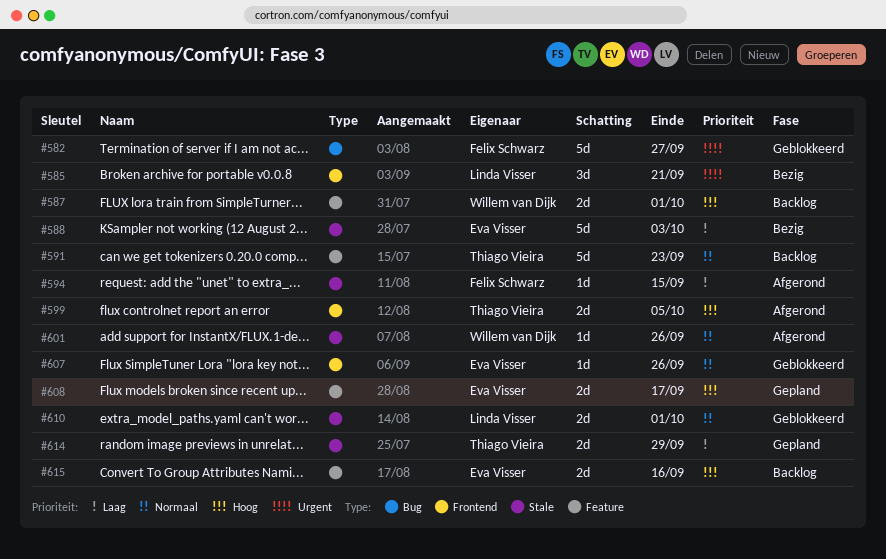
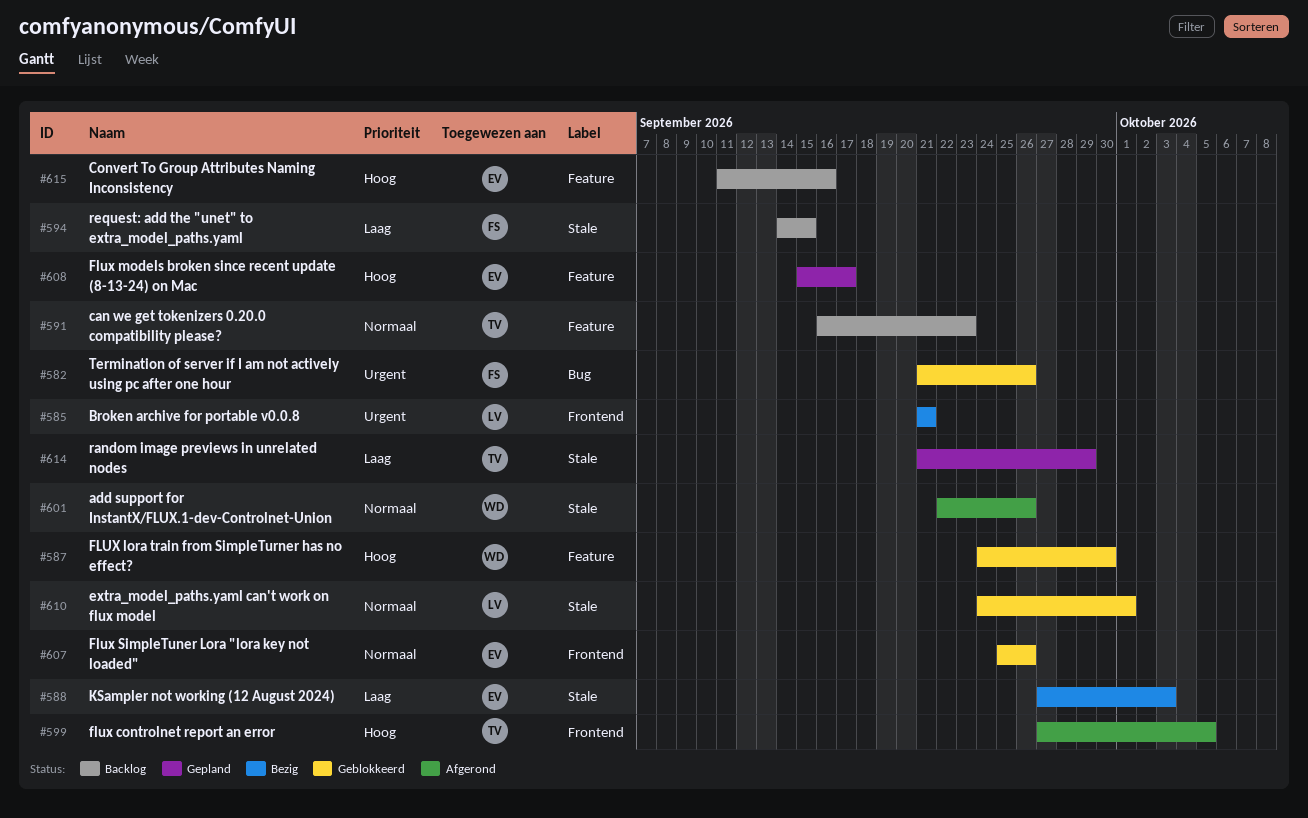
#582, due: Sep 27 -> Sep 26
#587, status: Backlog -> Geblokkeerd
#587, due: Oct 1 -> Sep 30
#594, status: Afgerond -> Backlog

